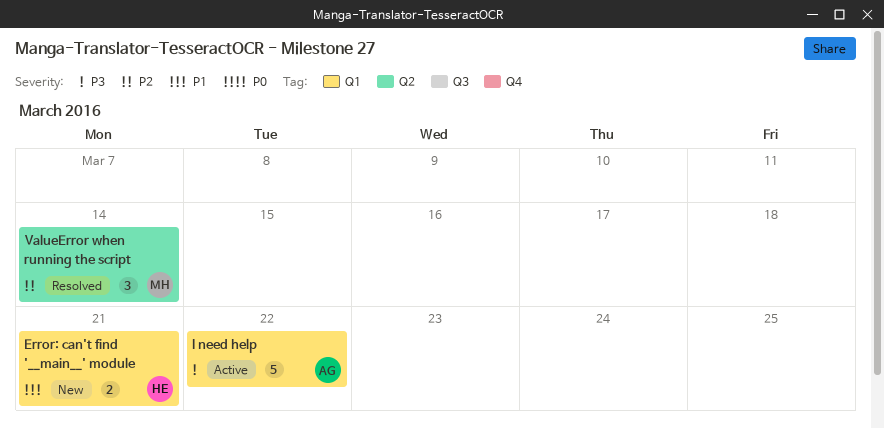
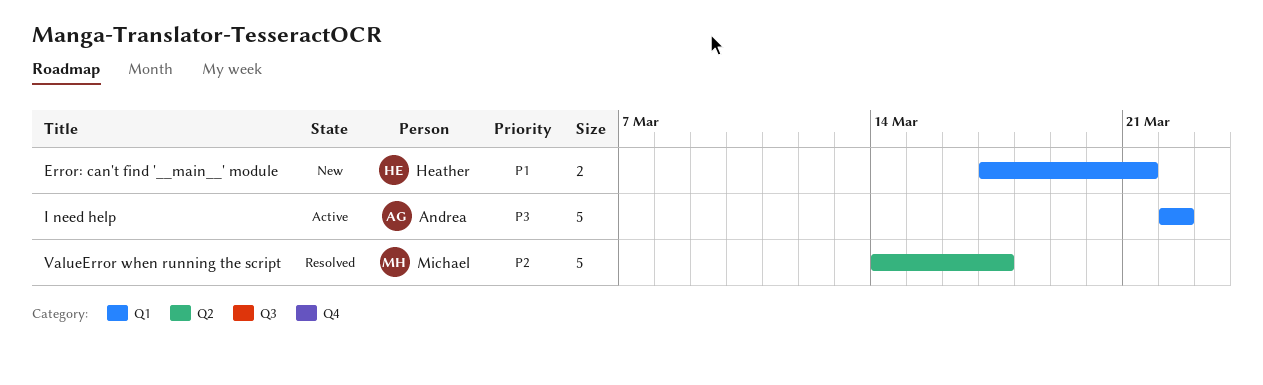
ValueError when running the script, estimate: 3 -> 5
ValueError when running the script, due: Mar 14 -> Mar 17

